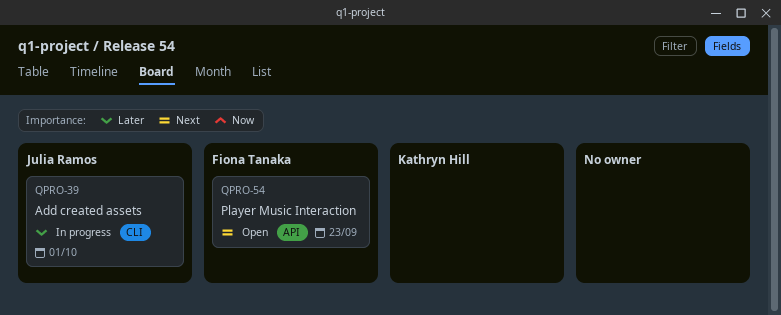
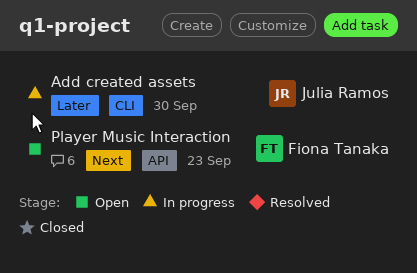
Add created assets, due: Oct 1 -> Sep 30

